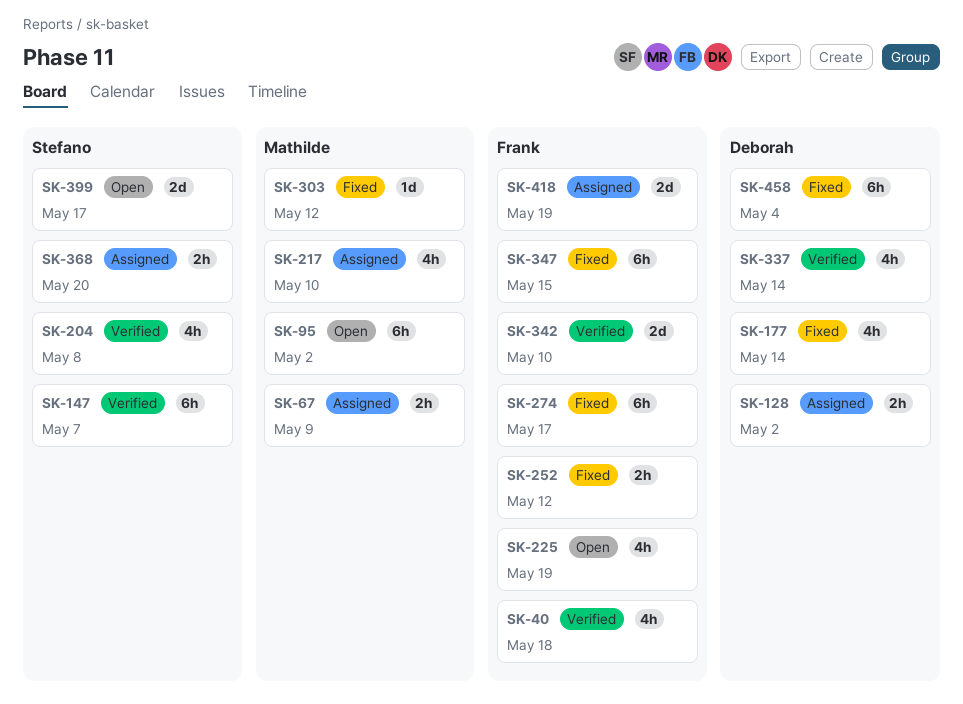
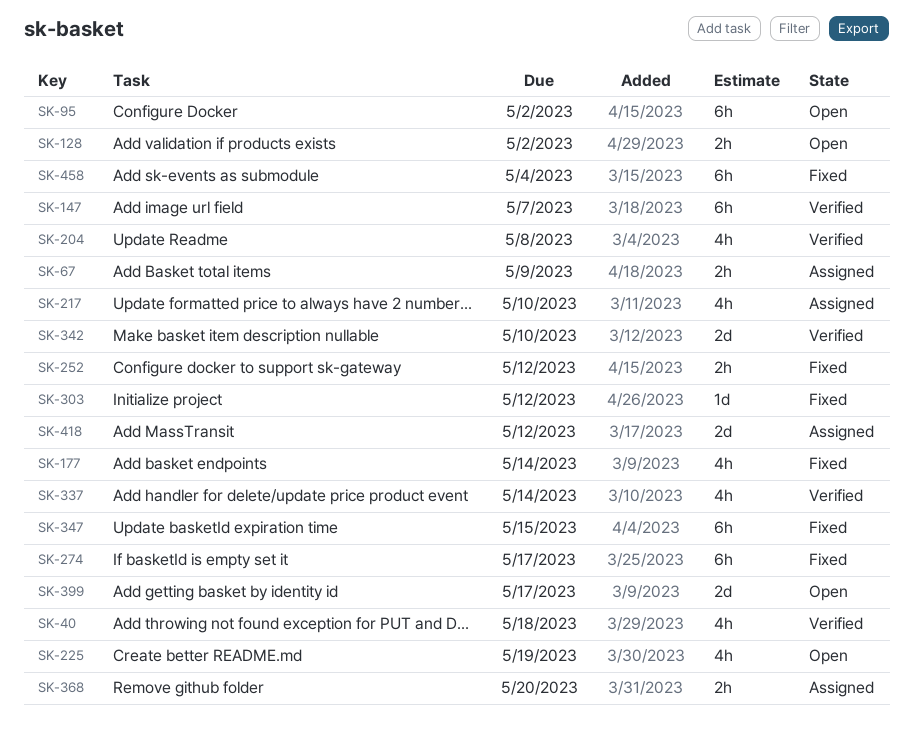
SK-128, status: Assigned -> Open
SK-418, due: May 19 -> May 12

